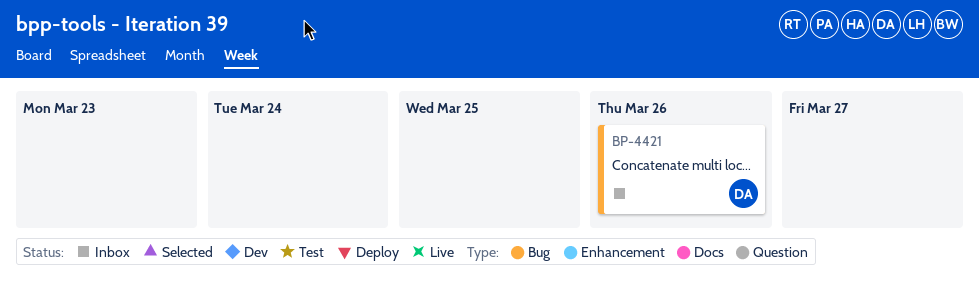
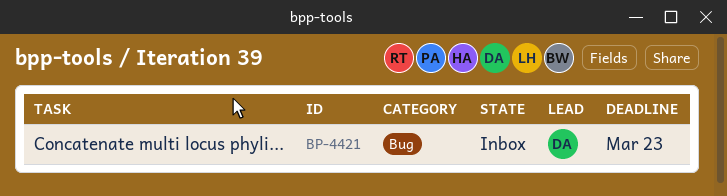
BP-4421, due: Mar 26 -> Mar 23

